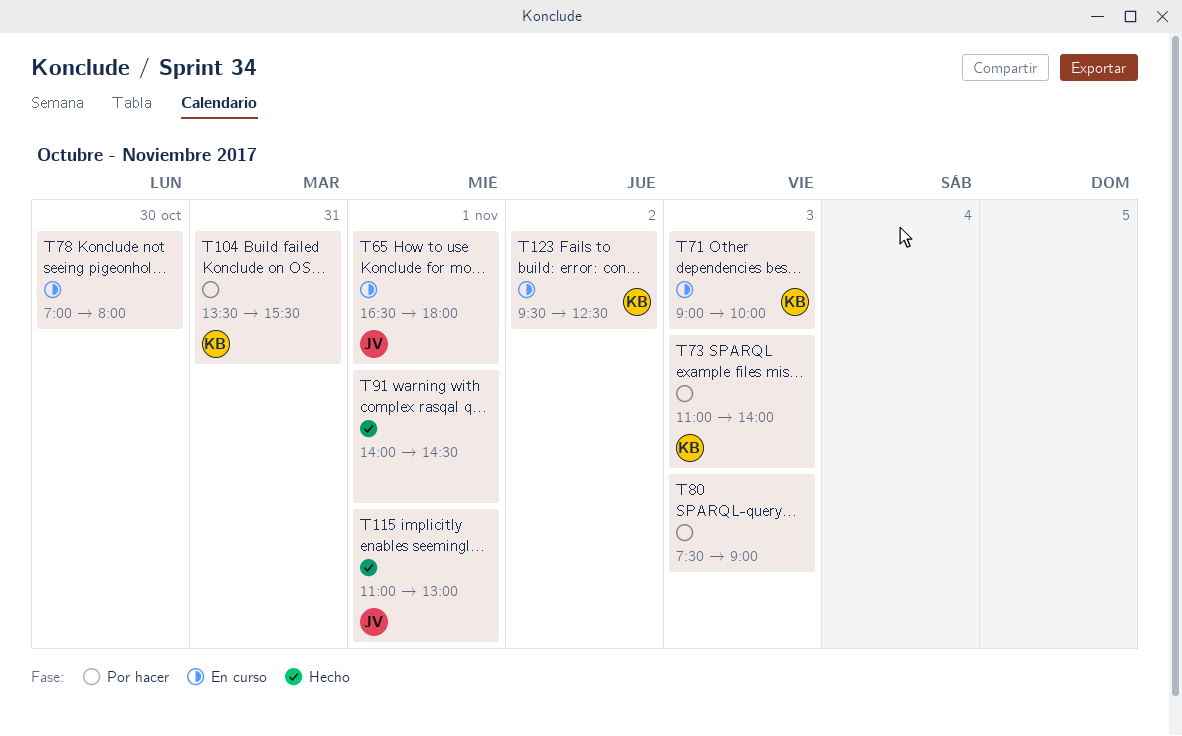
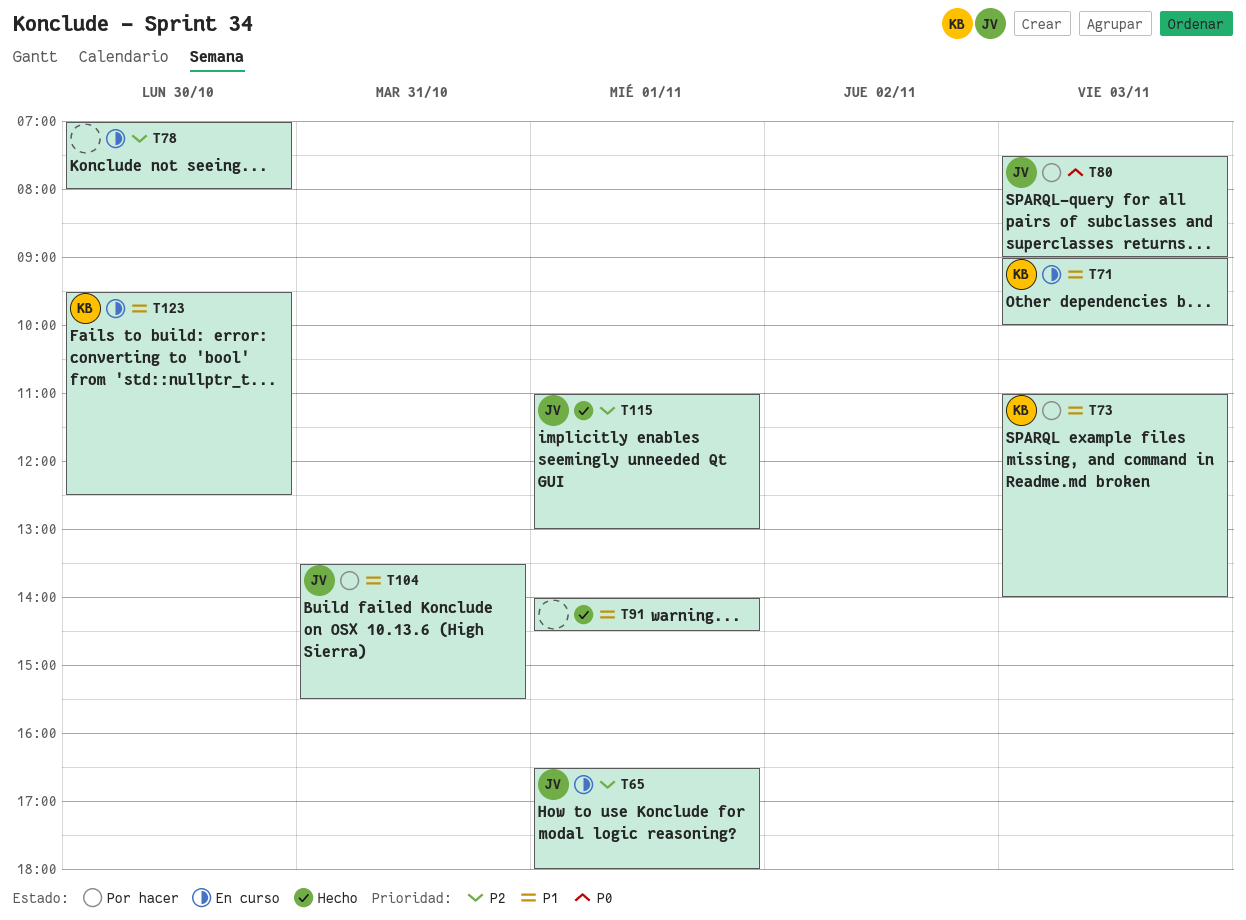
T80, owner: none -> JV
T104, owner: KB -> JV
T123, day: Nov 2 -> Oct 30

